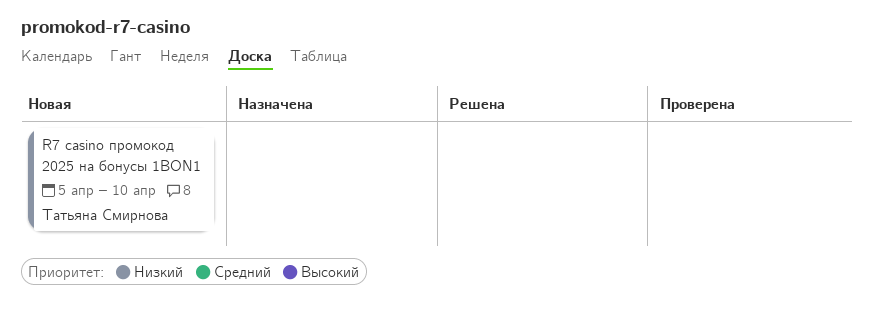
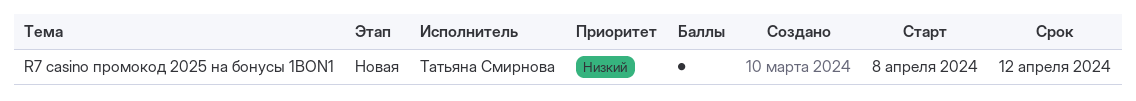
R7 casino промокод 2025 на бонусы 1BON1, start: Apr 5 -> Apr 8
R7 casino промокод 2025 на бонусы 1BON1, due: Apr 10 -> Apr 12

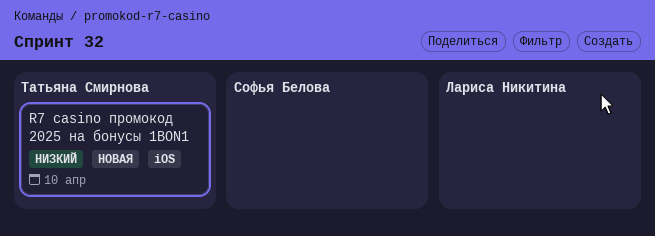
R7 casino промокод 2025 на бонусы 1BON1, due: Apr 12 -> Apr 10

